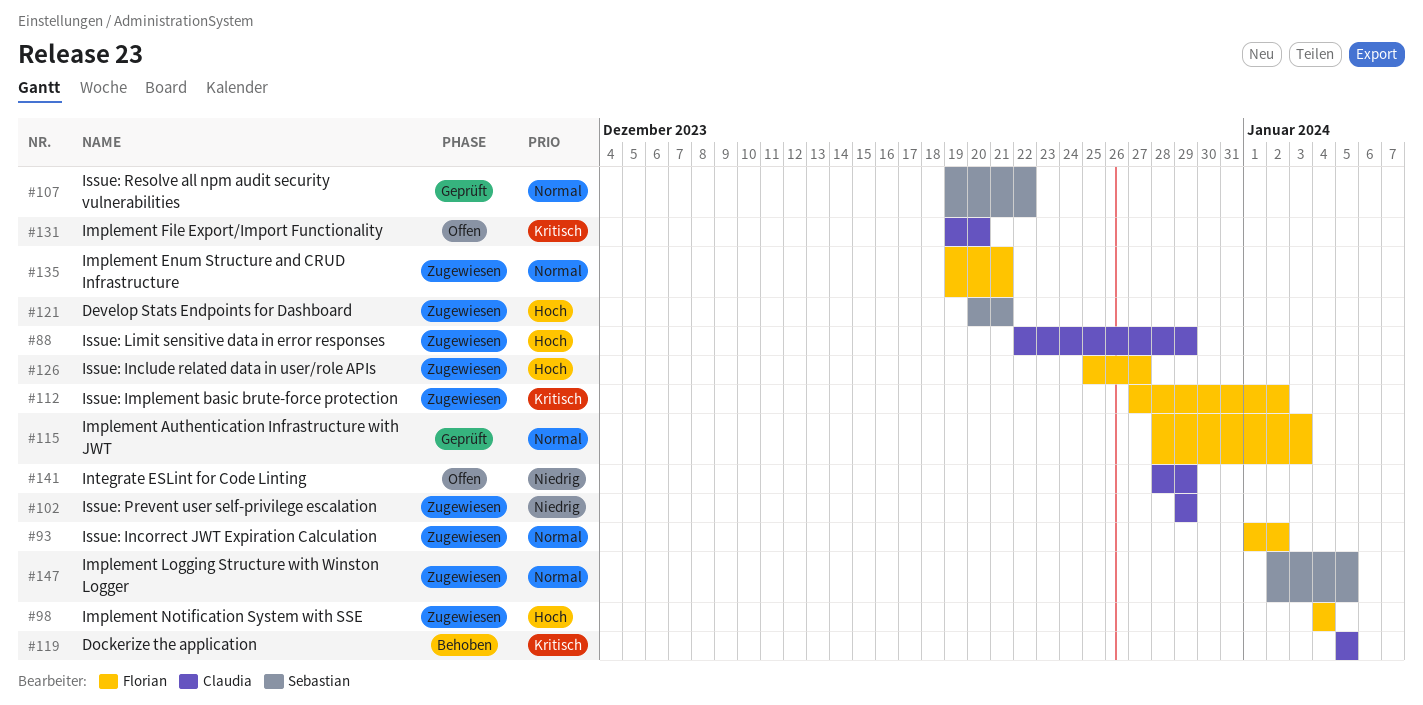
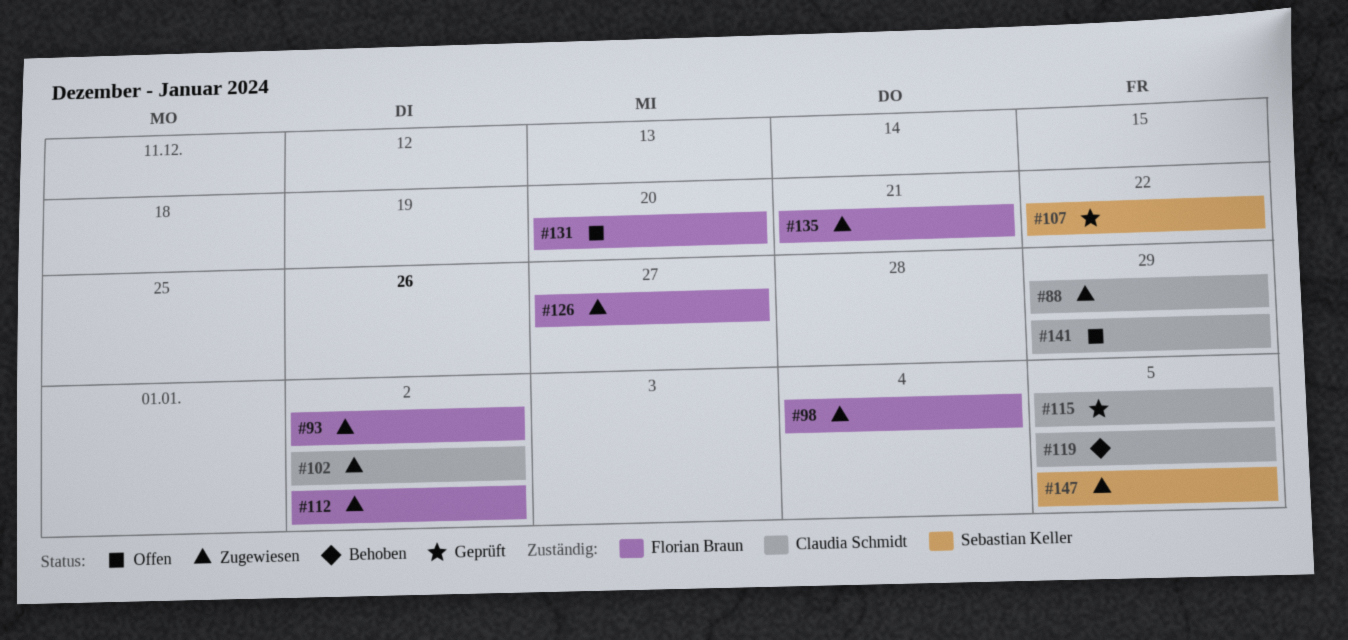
#102, due: Dec 29 -> Jan 2
#115, owner: Florian Braun -> Claudia Schmidt
#115, due: Jan 3 -> Jan 5
#121: present -> none
#131, owner: Claudia Schmidt -> Florian Braun

